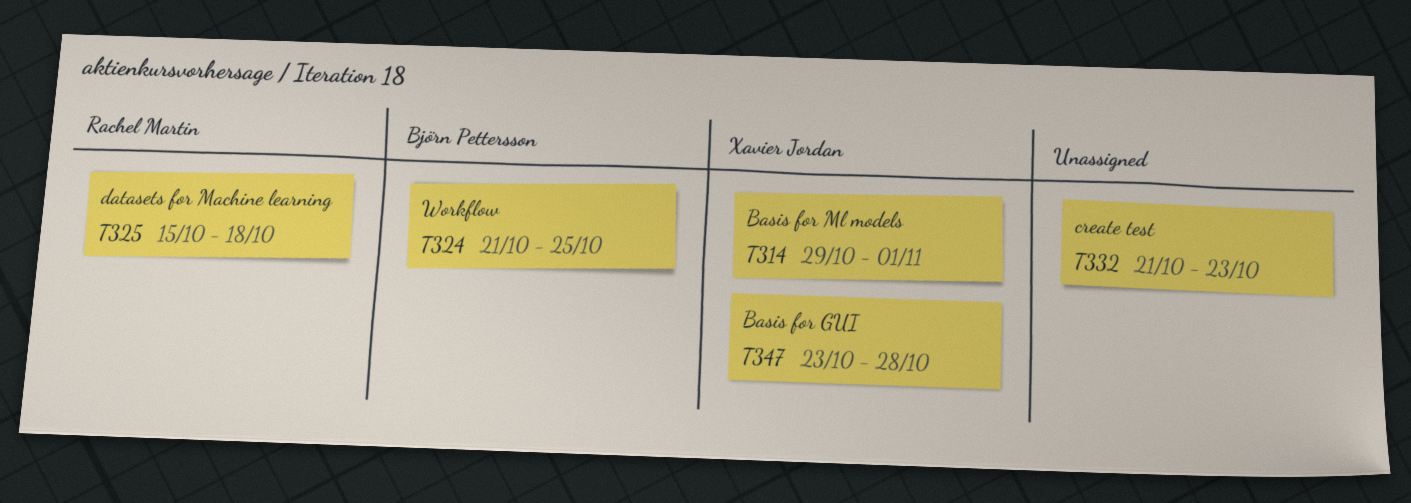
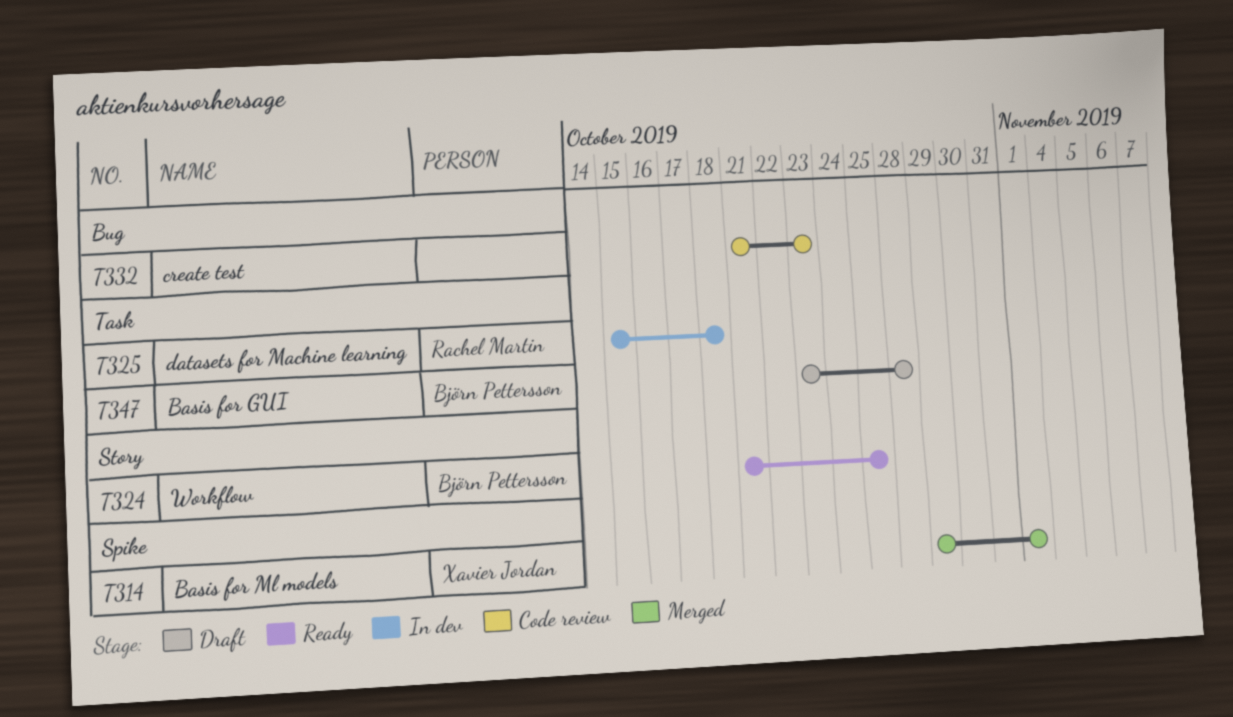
T347, owner: Xavier Jordan -> Björn Pettersson

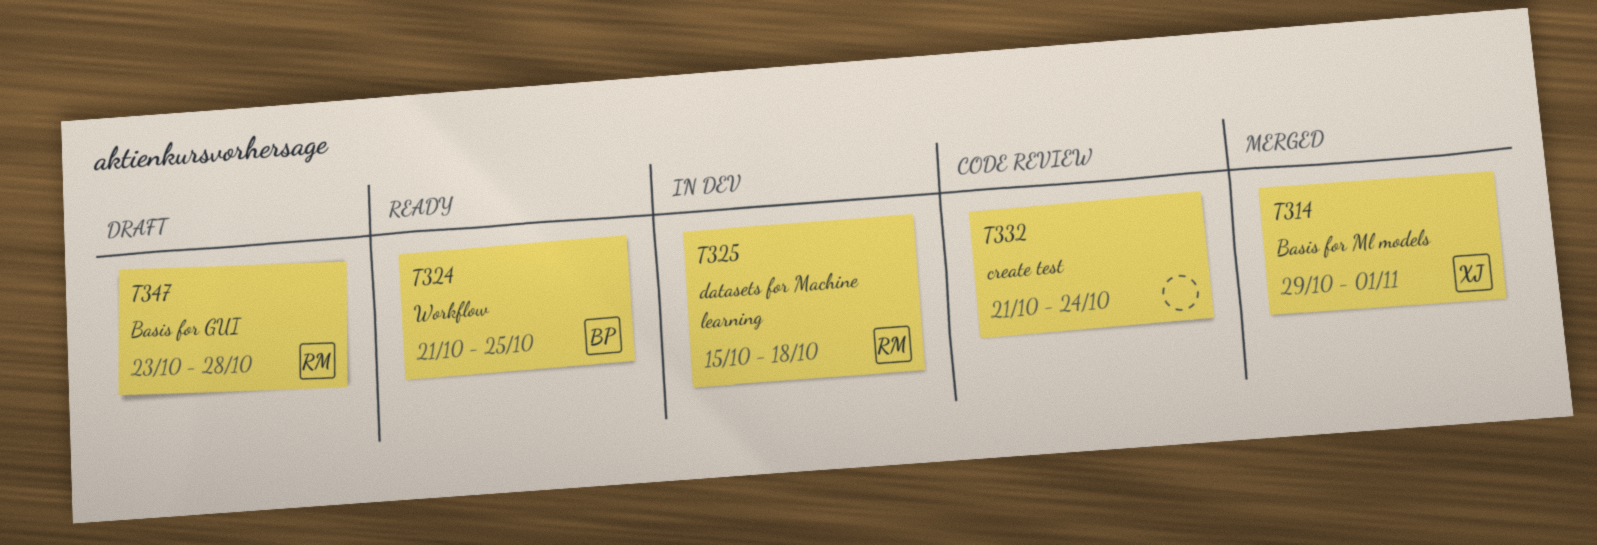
T332, due: Oct 23 -> Oct 24
T347, owner: Björn Pettersson -> Rachel Martin

